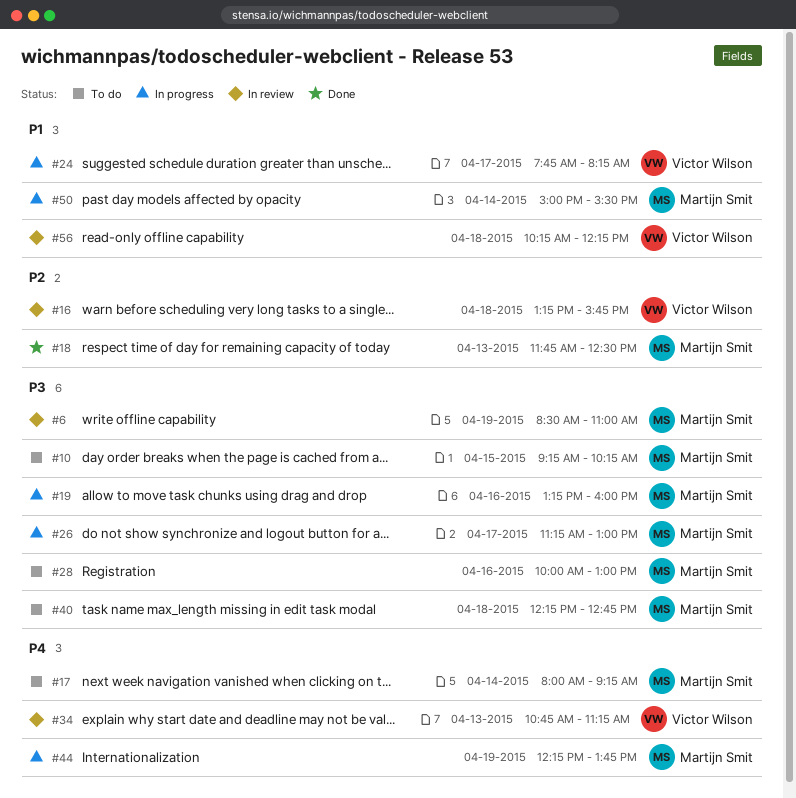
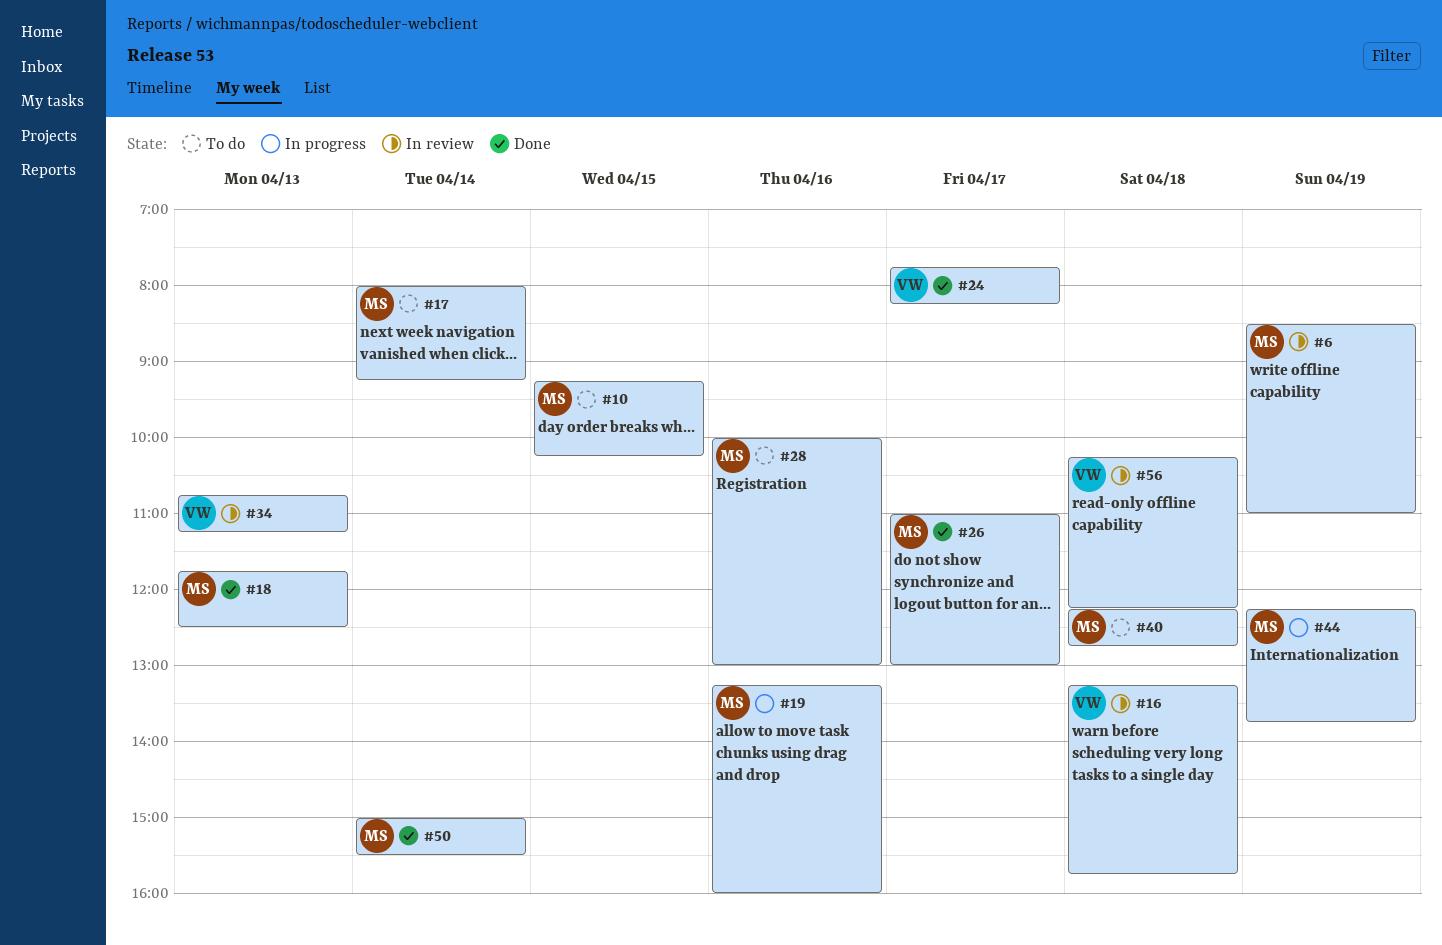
#24, status: In progress -> Done
#26, status: In progress -> Done
#26, begins: 11:15 -> 11:00
#50, status: In progress -> Done

